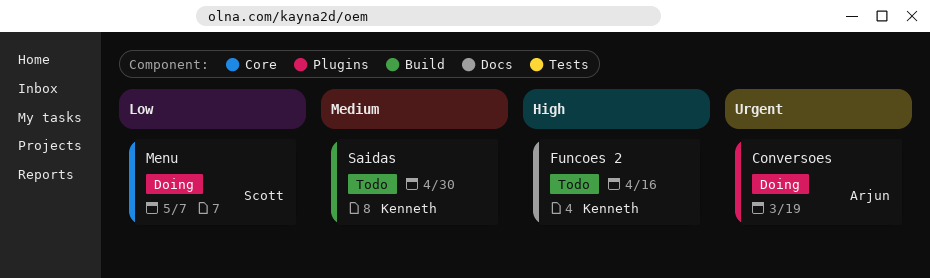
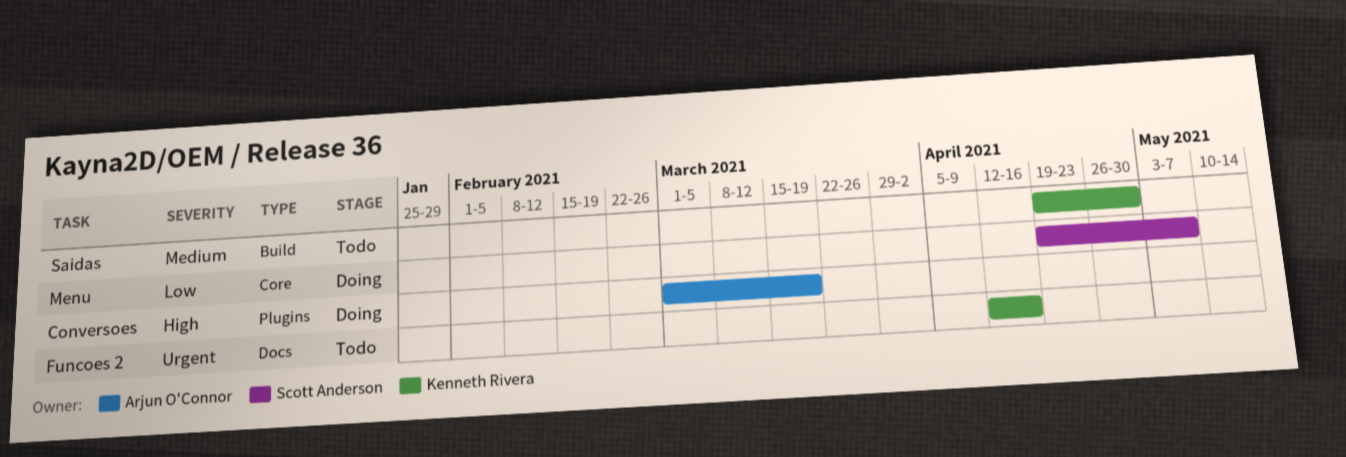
Conversoes, priority: Urgent -> High
Funcoes 2, priority: High -> Urgent

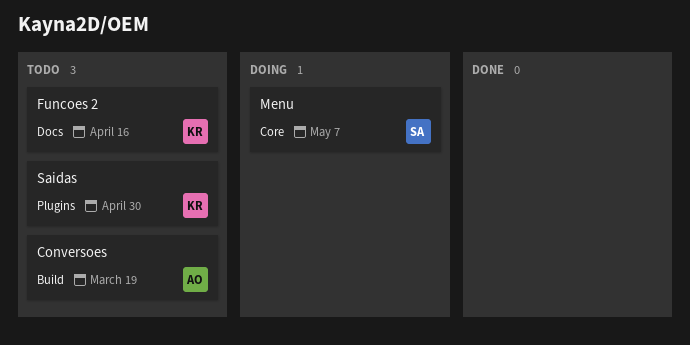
Conversoes, status: Doing -> Todo
Conversoes, label: Plugins -> Build
Saidas, label: Build -> Plugins

